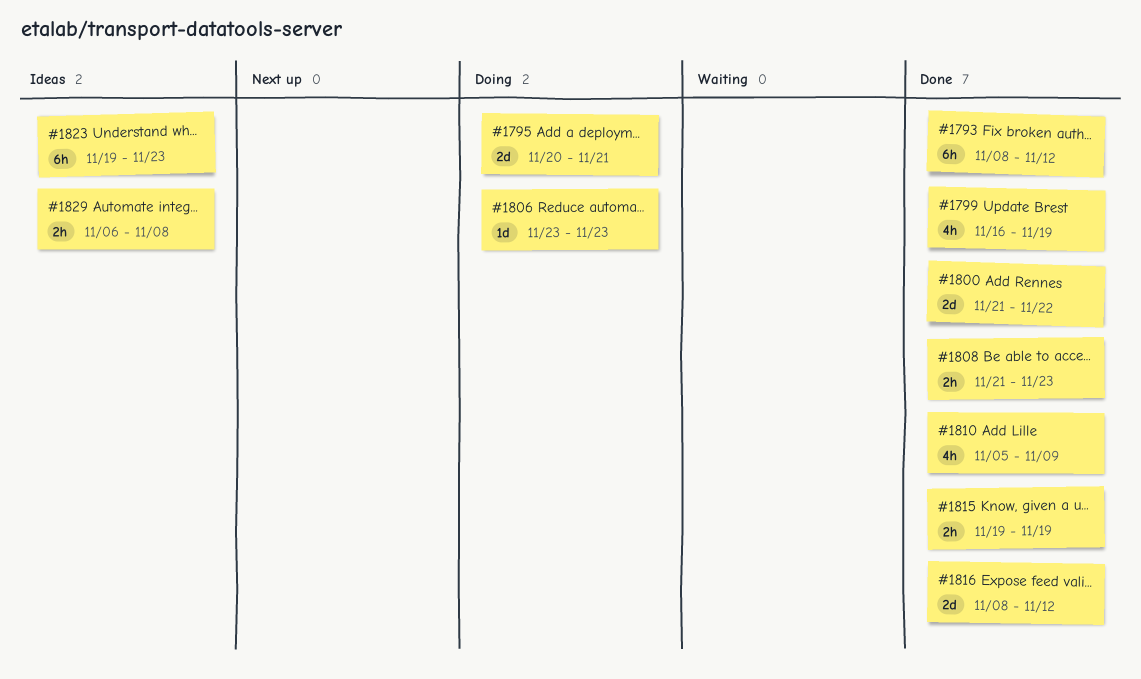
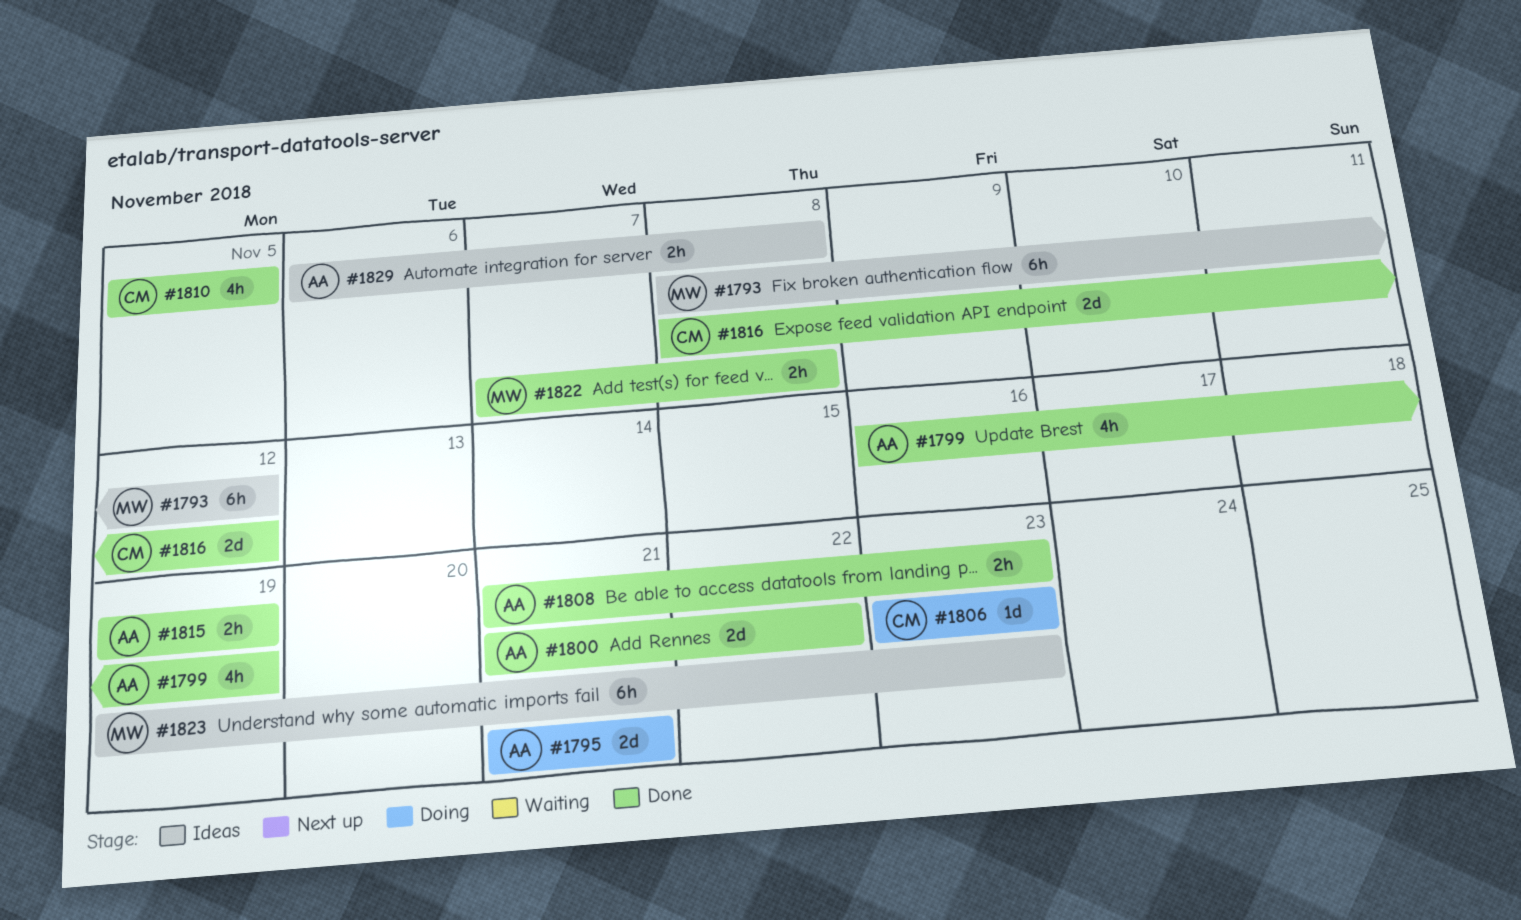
#1793, status: Done -> Ideas
#1795, start: Nov 20 -> Nov 21
#1810, due: Nov 9 -> Nov 5
#1822: none -> present

